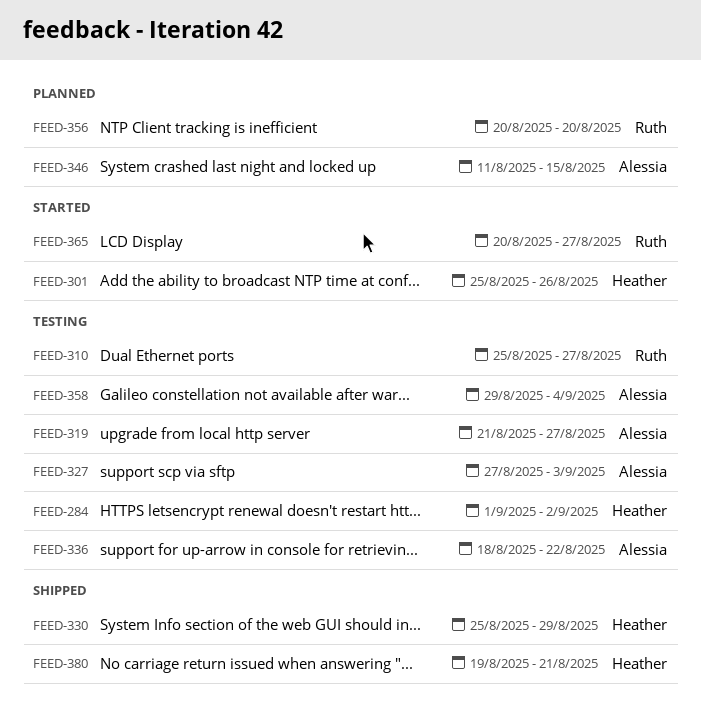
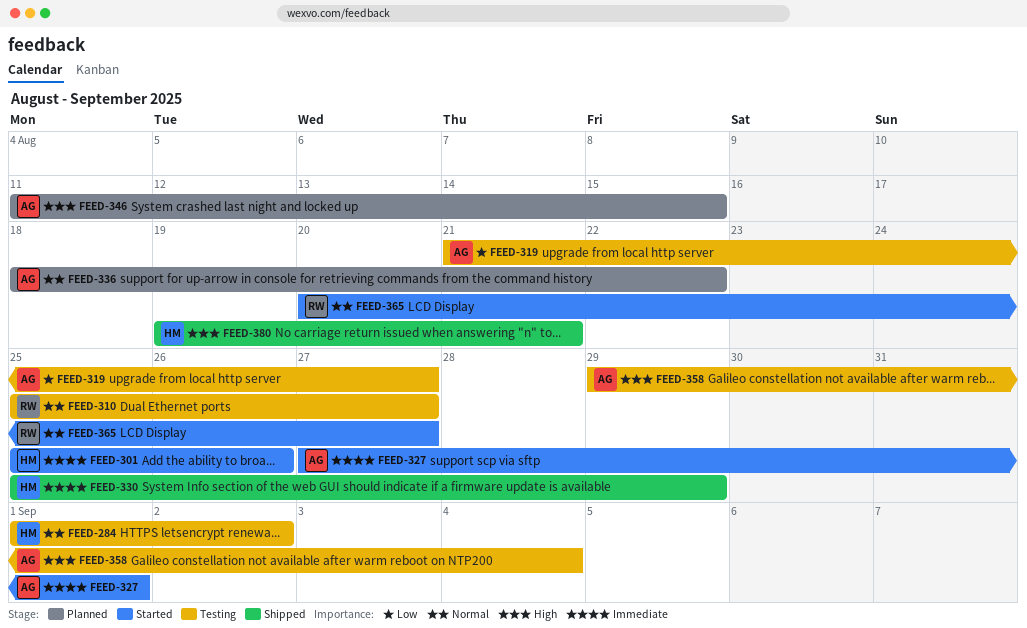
FEED-327, status: Testing -> Started
FEED-327, due: Sep 3 -> Sep 1
FEED-336, status: Testing -> Planned
FEED-356: present -> none

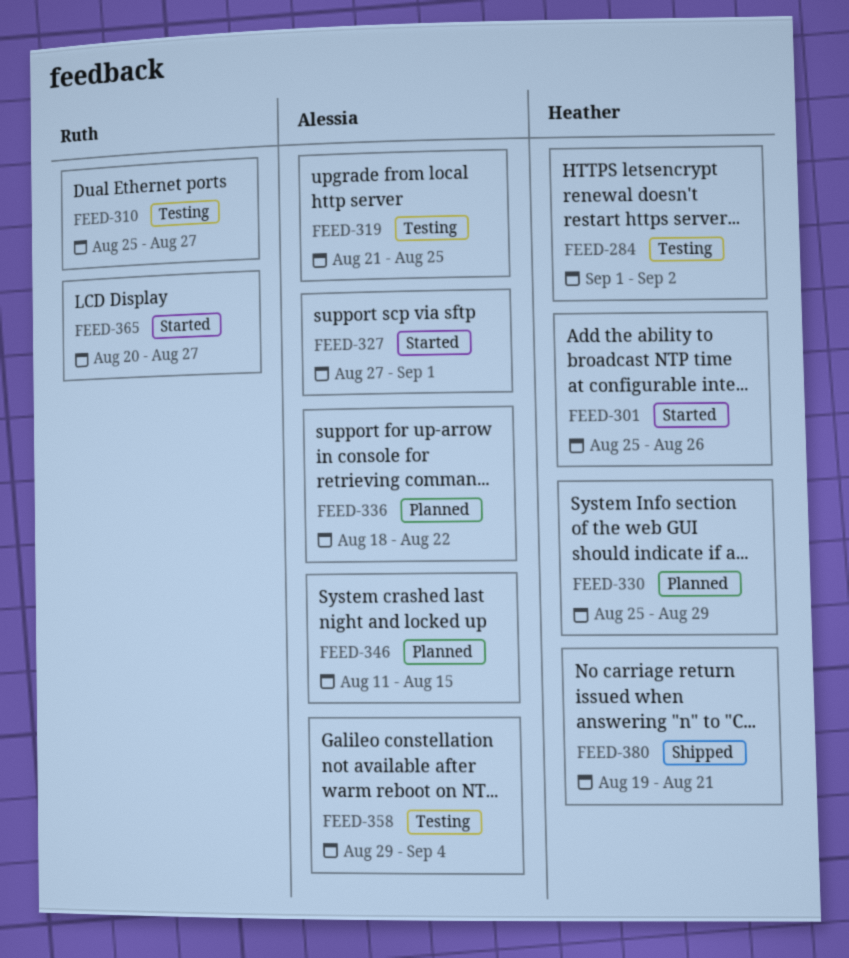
FEED-319, due: Aug 27 -> Aug 25
FEED-330, status: Shipped -> Planned

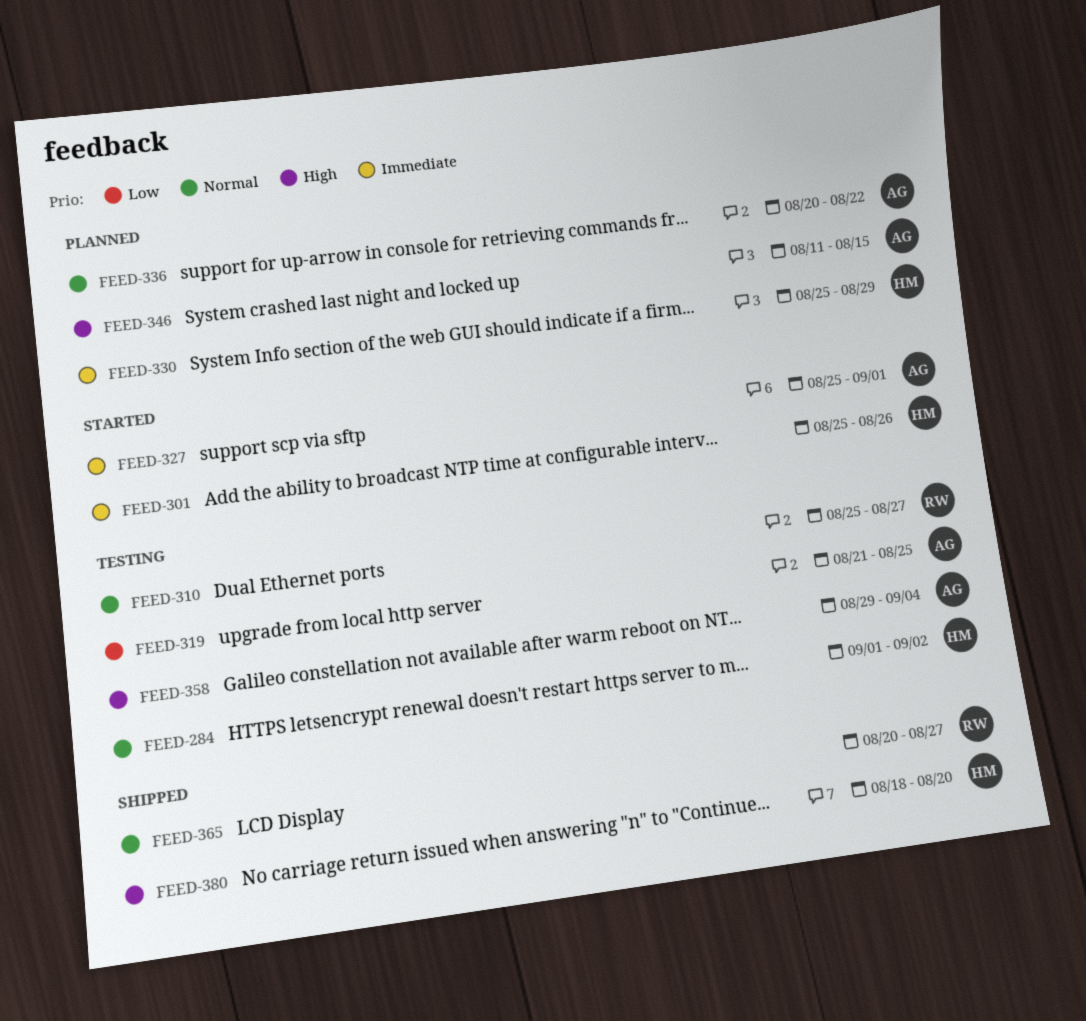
FEED-327, start: Aug 27 -> Aug 25
FEED-336, start: Aug 18 -> Aug 20
FEED-365, status: Started -> Shipped
FEED-380, start: Aug 19 -> Aug 18
FEED-380, due: Aug 21 -> Aug 20

